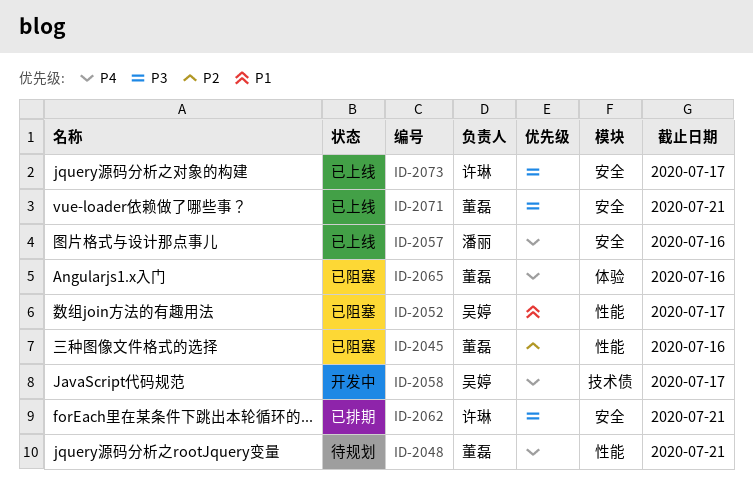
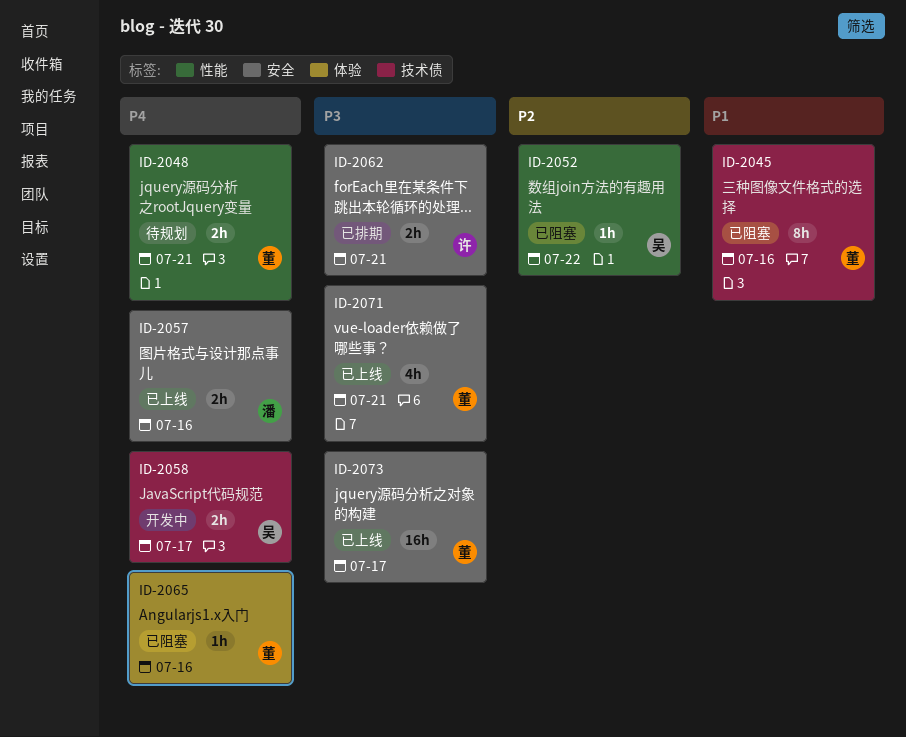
ID-2045, priority: P2 -> P1
ID-2045, label: 性能 -> 技术债
ID-2052, priority: P1 -> P2
ID-2052, due: Jul 17 -> Jul 22
ID-2073, owner: 许琳 -> 董磊

